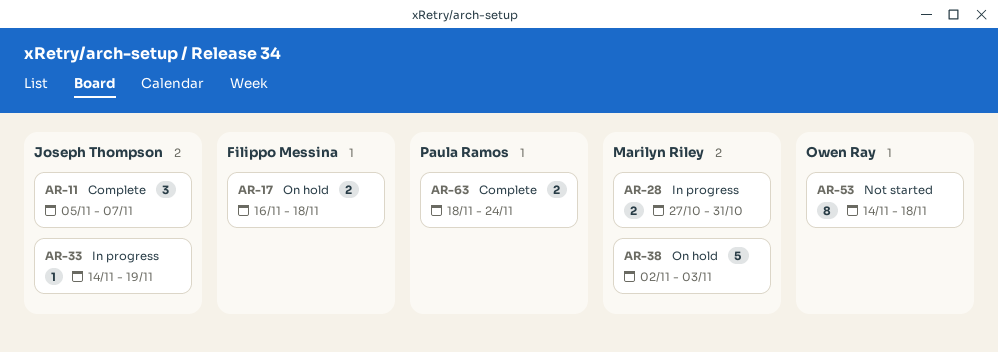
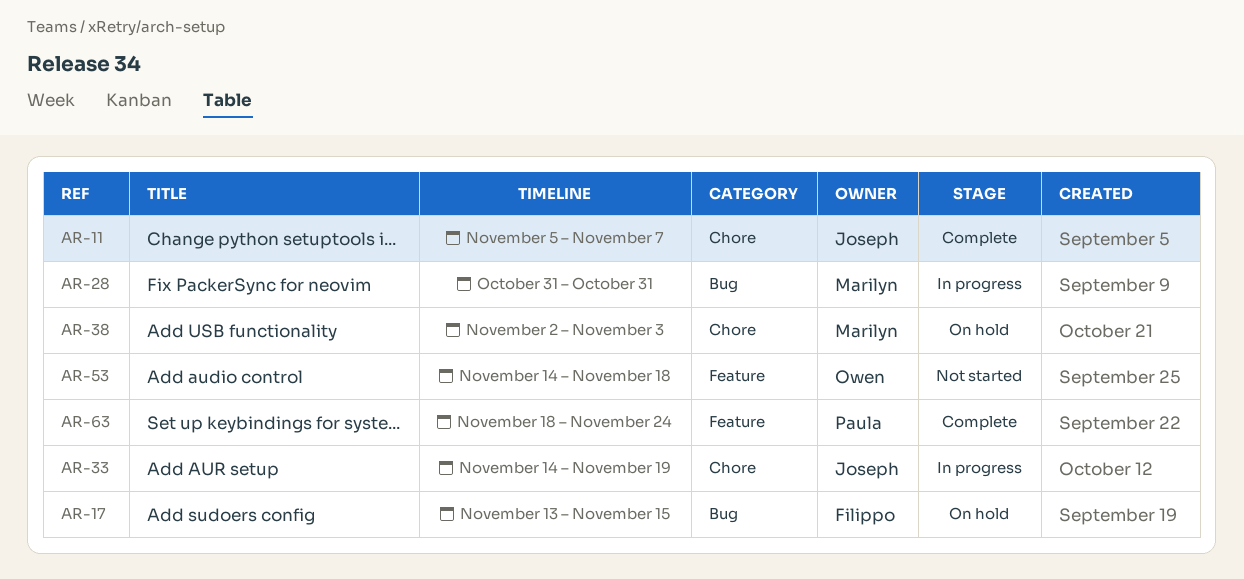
AR-17, start: Nov 16 -> Nov 13
AR-17, due: Nov 18 -> Nov 15
AR-28, start: Oct 27 -> Oct 31

